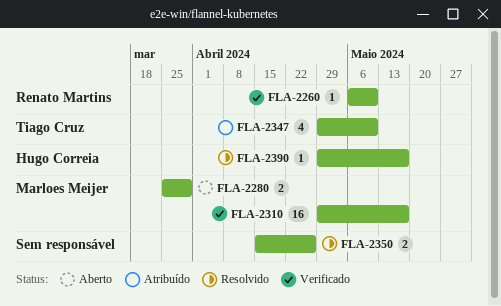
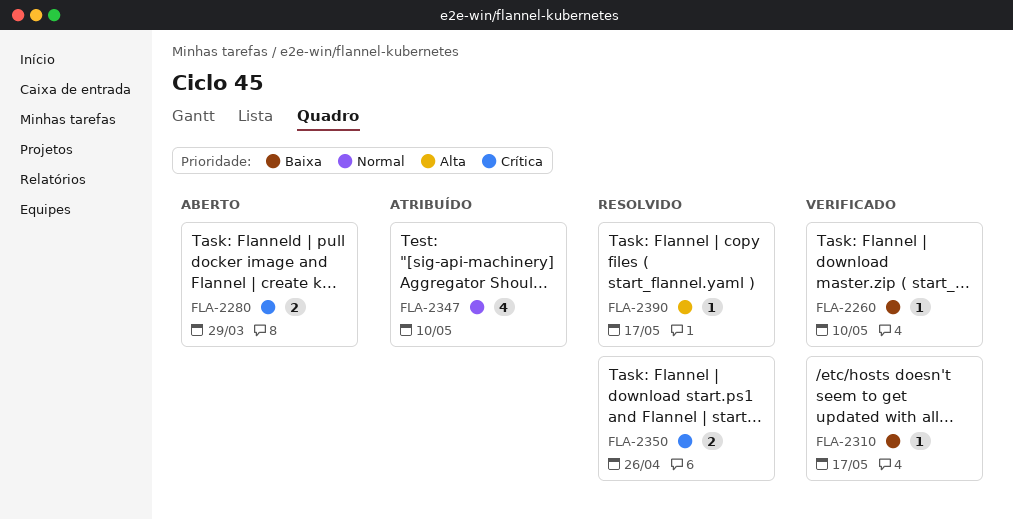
FLA-2310, estimate: 16 -> 1

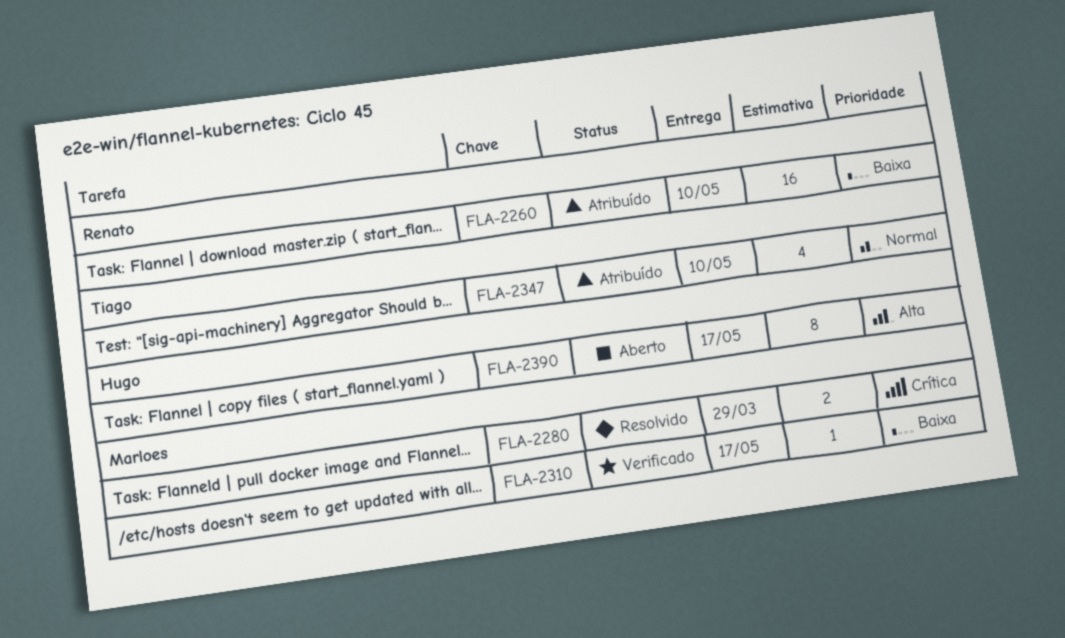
FLA-2260, status: Verificado -> Atribuído
FLA-2260, estimate: 1 -> 16
FLA-2280, status: Aberto -> Resolvido
FLA-2350: present -> none
FLA-2390, status: Resolvido -> Aberto
FLA-2390, estimate: 1 -> 8

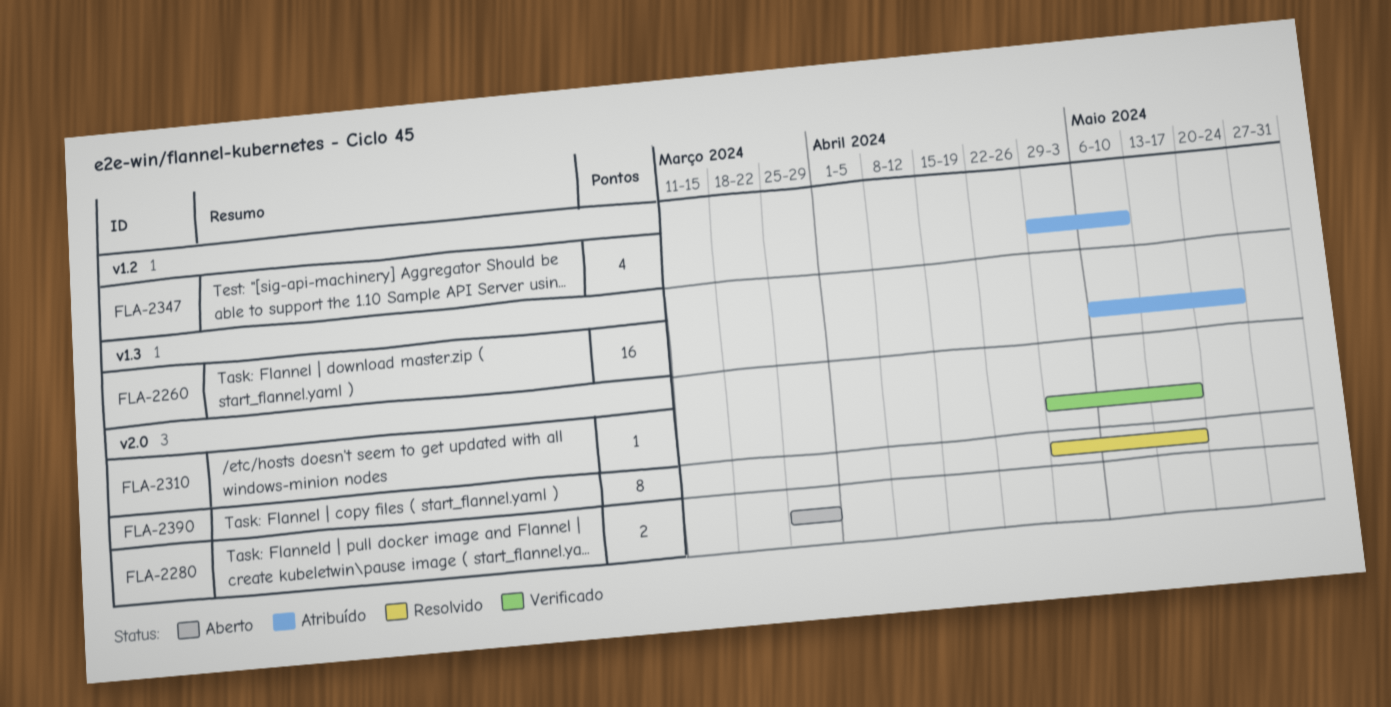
FLA-2260, due: May 10 -> May 24
FLA-2280, status: Resolvido -> Aberto
FLA-2390, status: Aberto -> Resolvido

